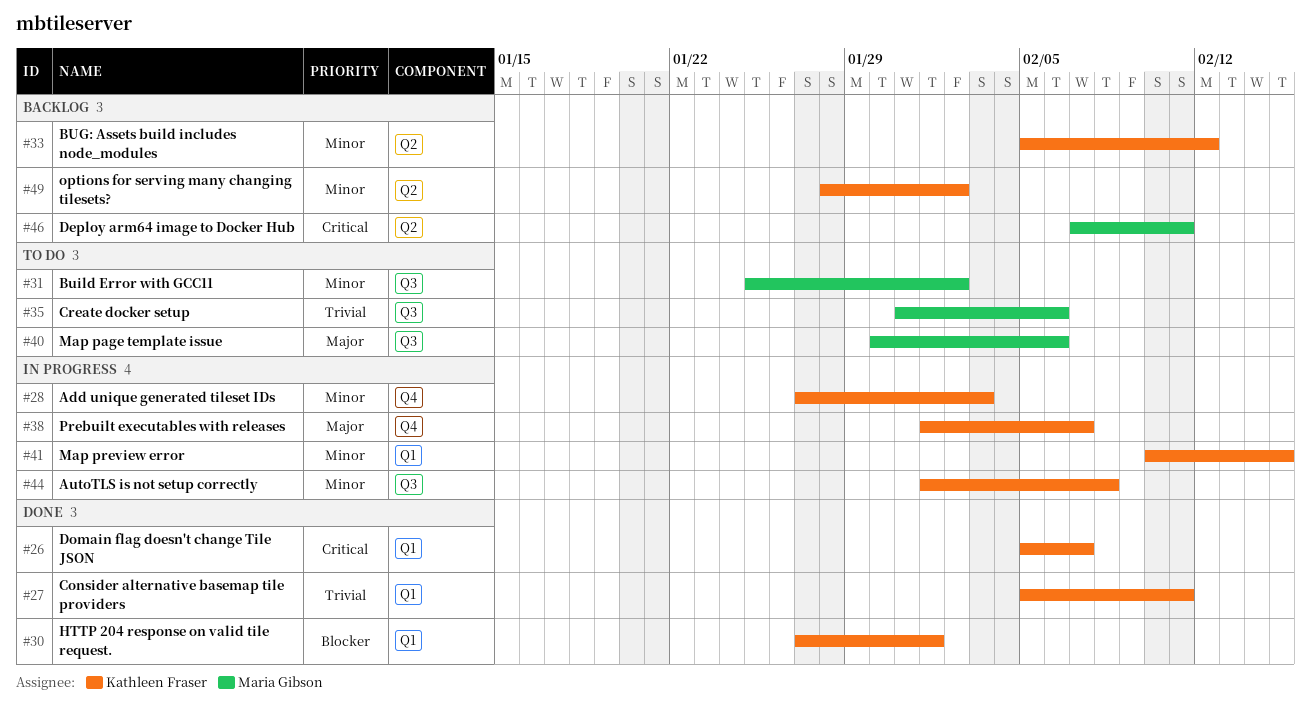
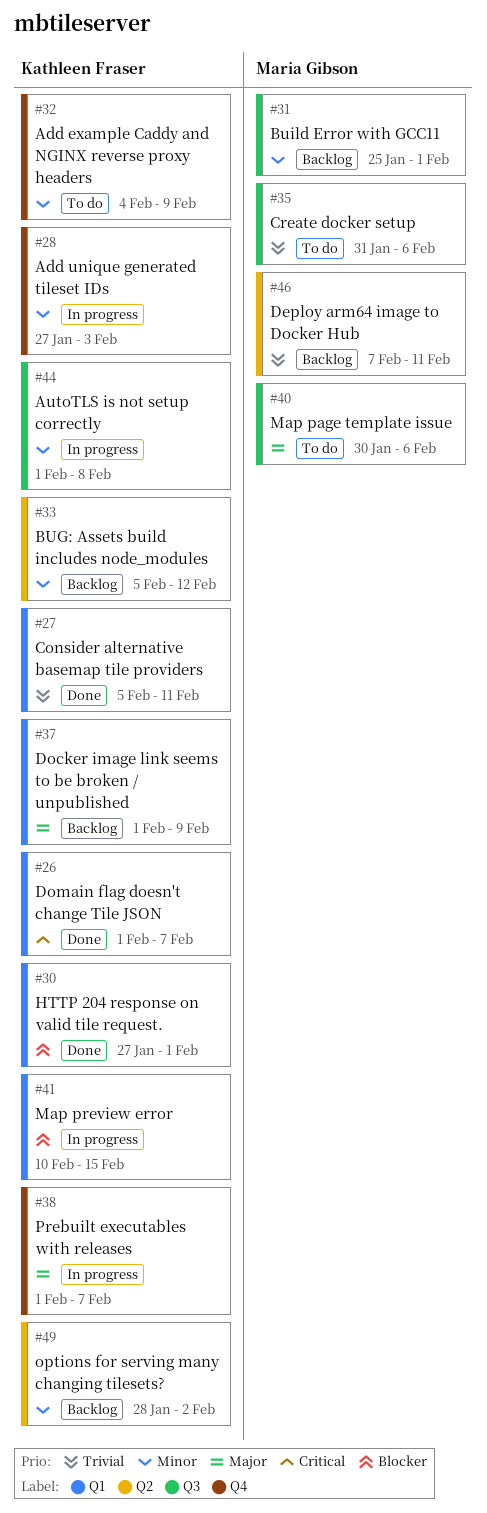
#26, start: Feb 5 -> Feb 1
#31, status: To do -> Backlog
#31, due: Feb 2 -> Feb 1
#32: none -> present
#37: none -> present
#41, priority: Minor -> Blocker
#46, priority: Critical -> Trivial

